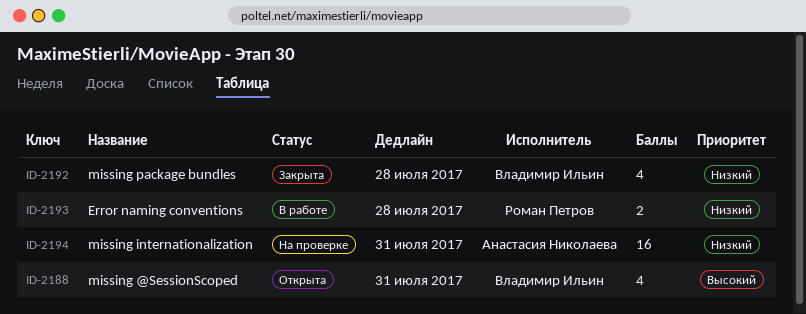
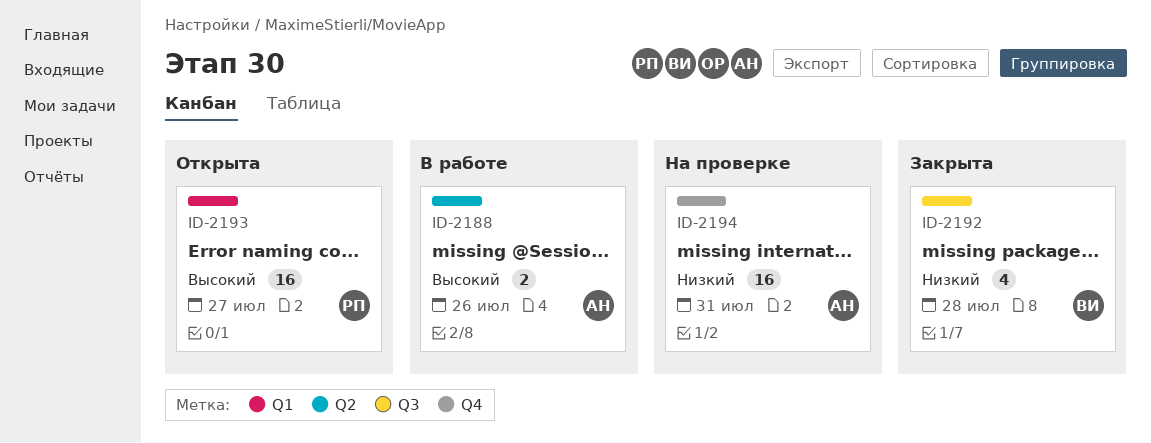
ID-2188, status: Открыта -> В работе
ID-2188, owner: Владимир Ильин -> Анастасия Николаева
ID-2188, estimate: 4 -> 2
ID-2188, due: Jul 31 -> Jul 26
ID-2193, status: В работе -> Открыта
ID-2193, priority: Низкий -> Высокий
ID-2193, estimate: 2 -> 16
ID-2193, due: Jul 28 -> Jul 27

